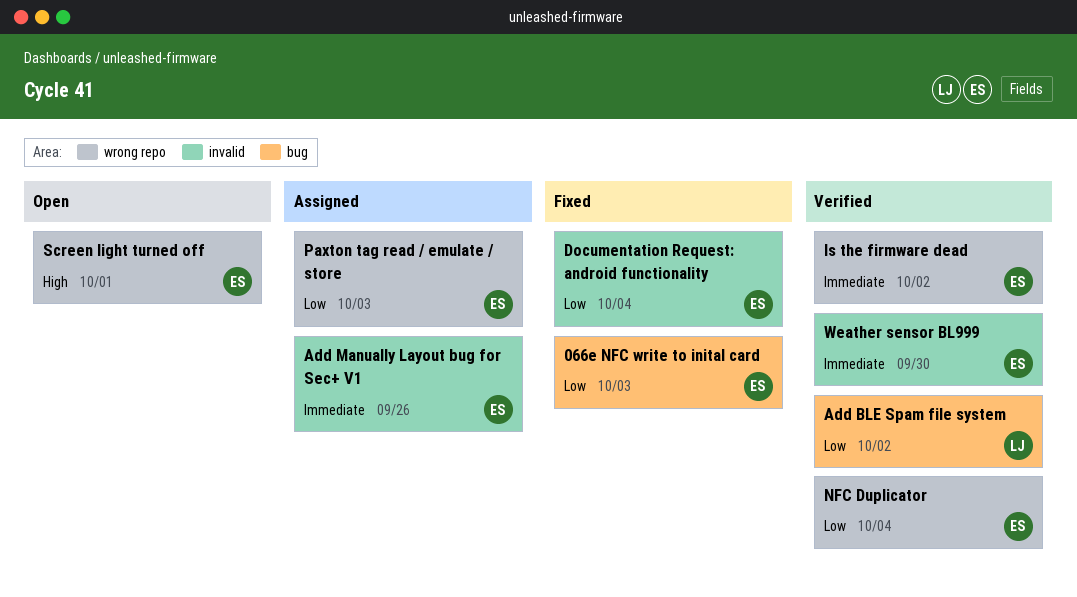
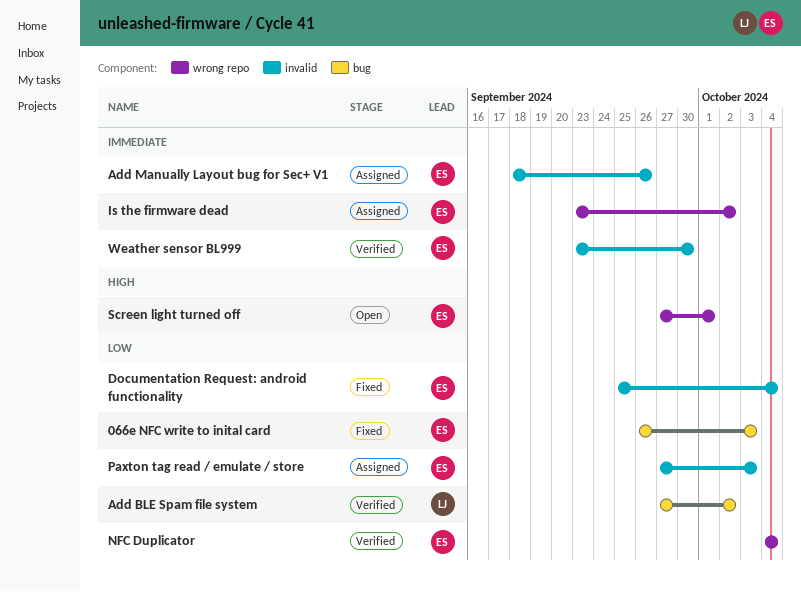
Is the firmware dead, status: Verified -> Assigned
Paxton tag read / emulate / store, label: wrong repo -> invalid

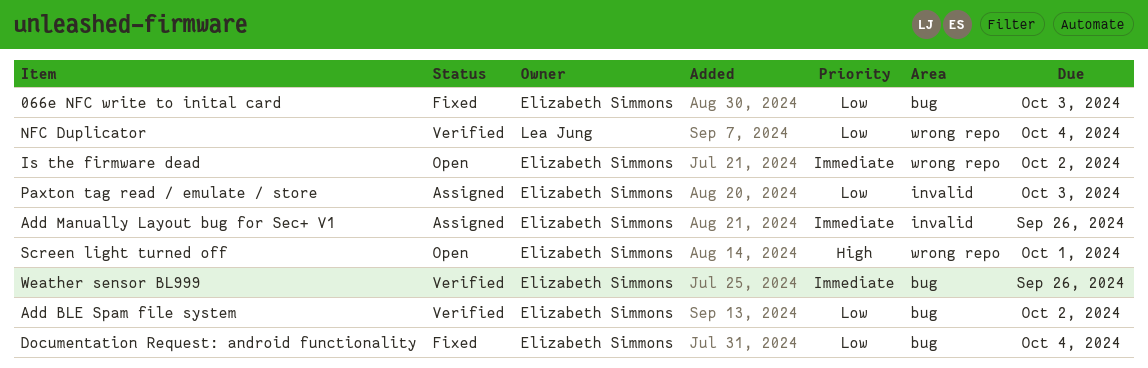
Add BLE Spam file system, owner: Lea Jung -> Elizabeth Simmons
Documentation Request: android functionality, label: invalid -> bug
Is the firmware dead, status: Assigned -> Open
NFC Duplicator, owner: Elizabeth Simmons -> Lea Jung
Weather sensor BL999, label: invalid -> bug
Weather sensor BL999, due: Sep 30 -> Sep 26

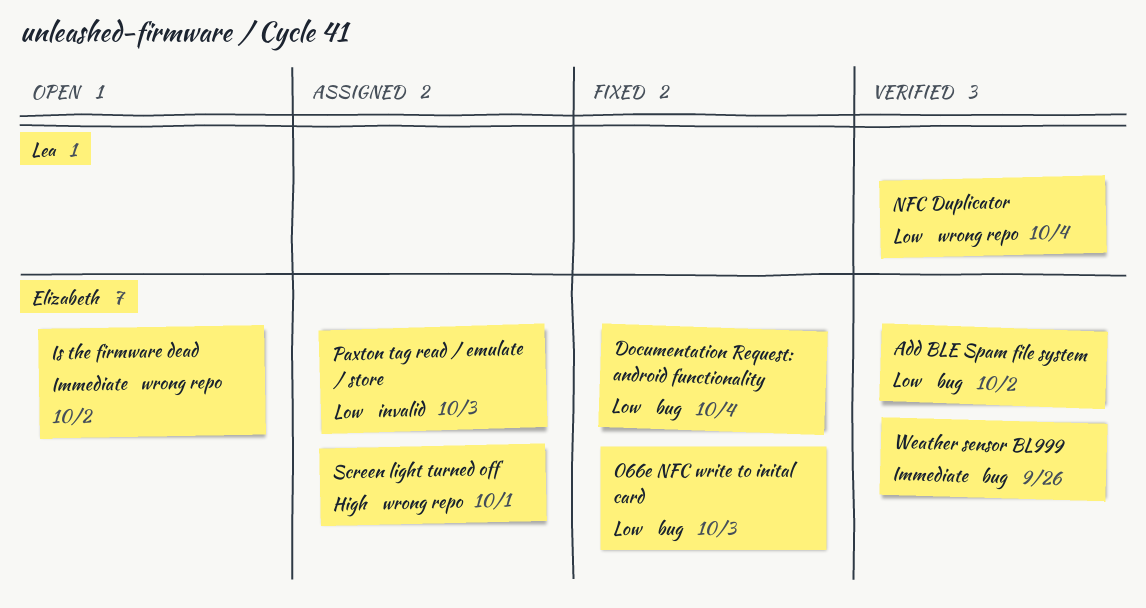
Add Manually Layout bug for Sec+ V1: present -> none
Screen light turned off, status: Open -> Assigned

